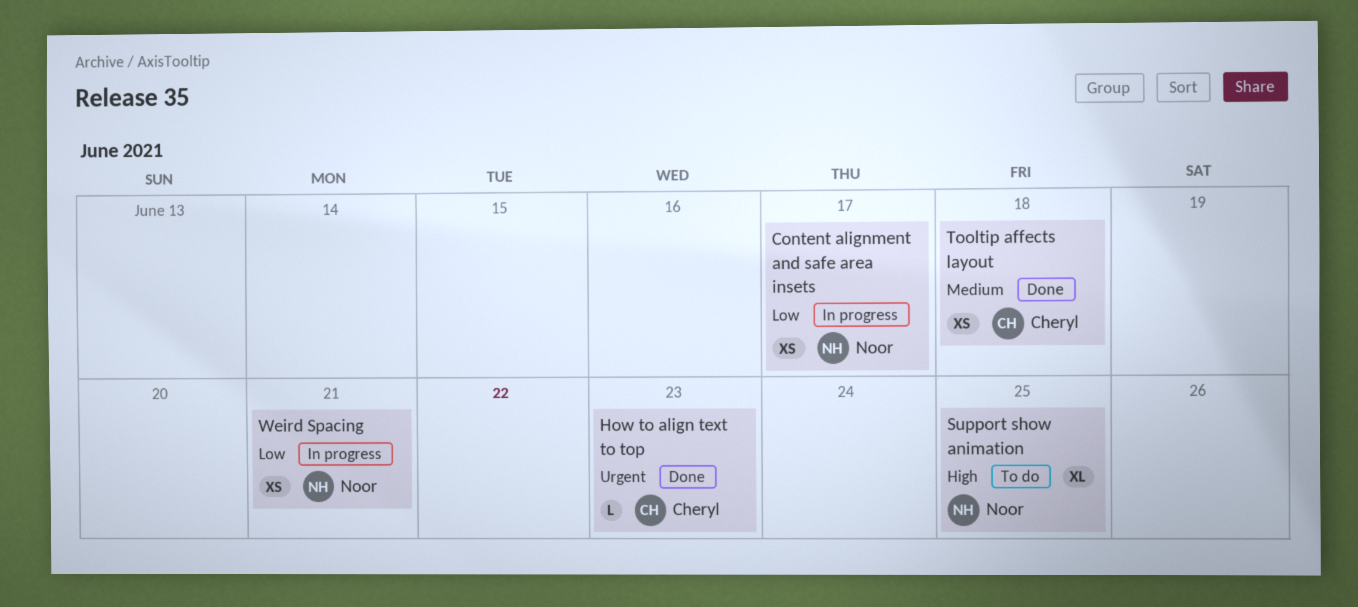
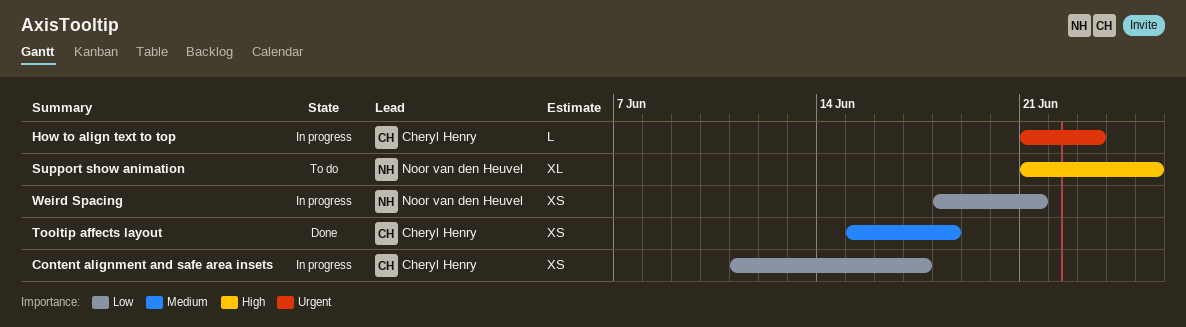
Content alignment and safe area insets, owner: Noor van den Heuvel -> Cheryl Henry
How to align text to top, status: Done -> In progress

